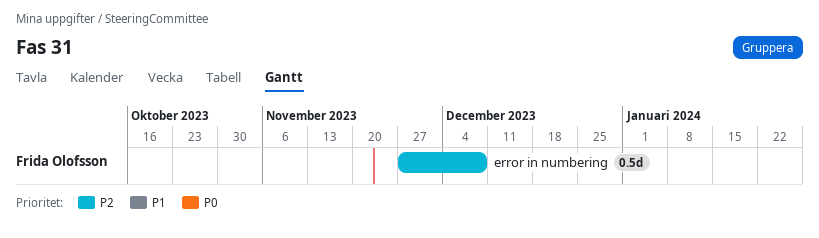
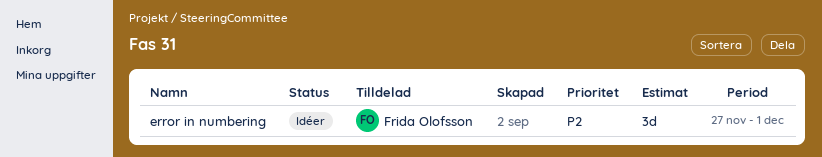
error in numbering, estimate: 0.5d -> 3d
error in numbering, due: Dec 8 -> Dec 1

